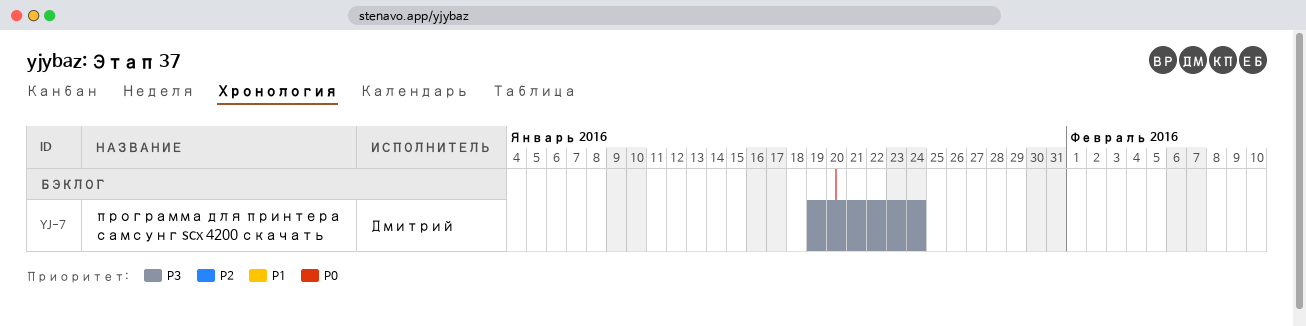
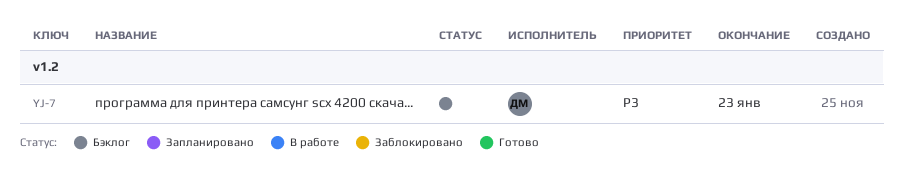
YJ-7, due: Jan 24 -> Jan 23

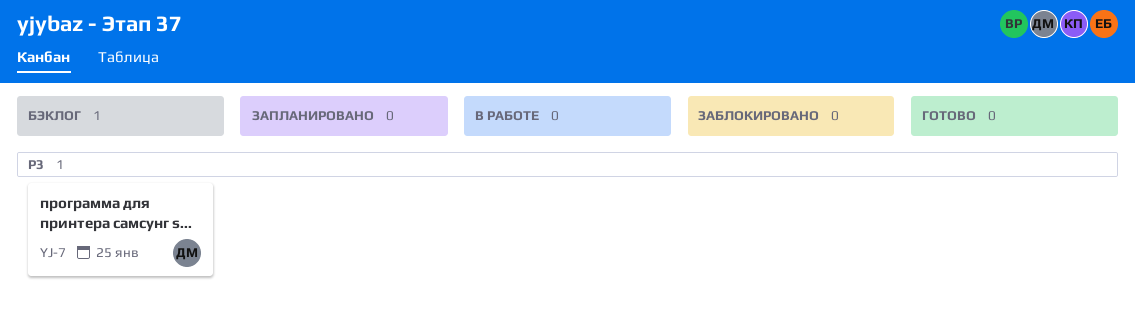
YJ-7, due: Jan 23 -> Jan 25

